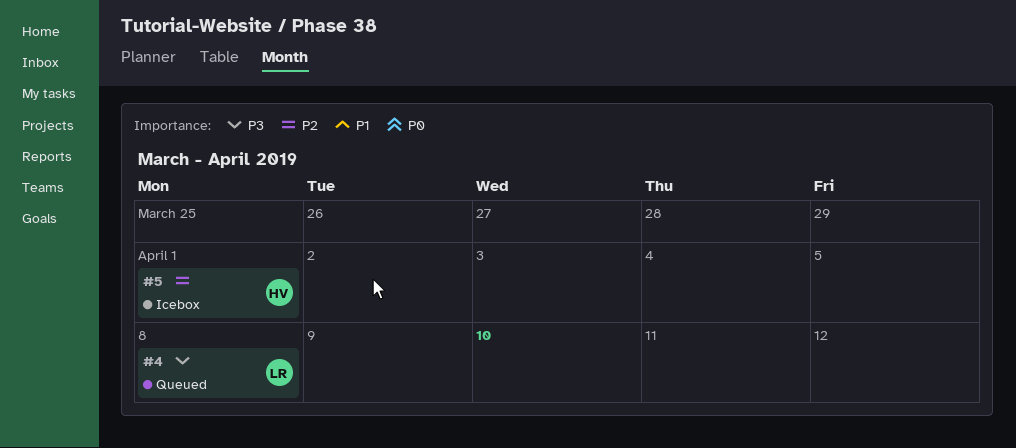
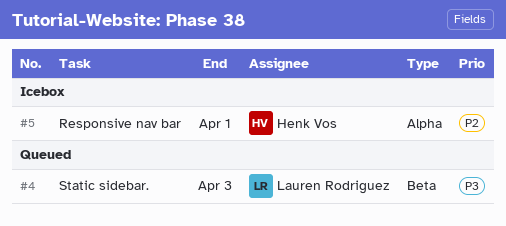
#4, due: Apr 8 -> Apr 3

